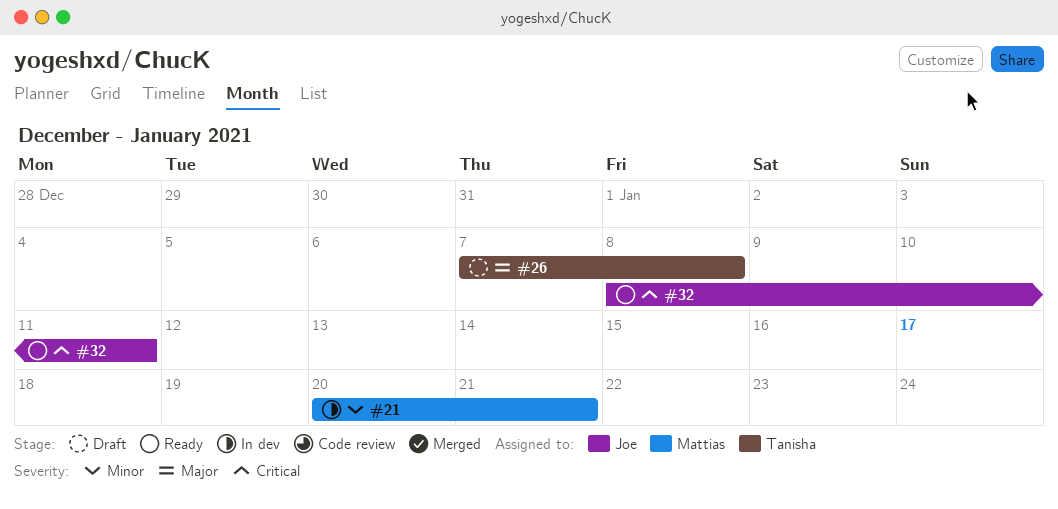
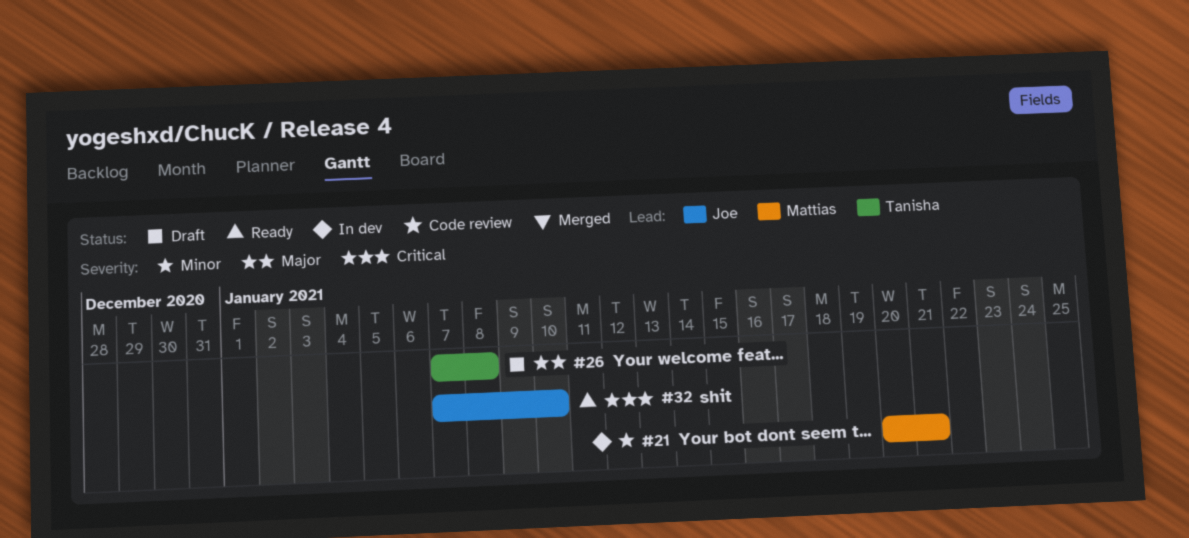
#32, start: Jan 8 -> Jan 7
#32, due: Jan 11 -> Jan 10

